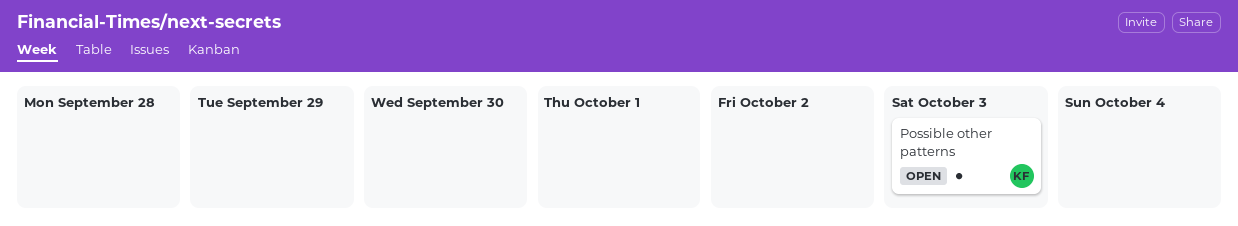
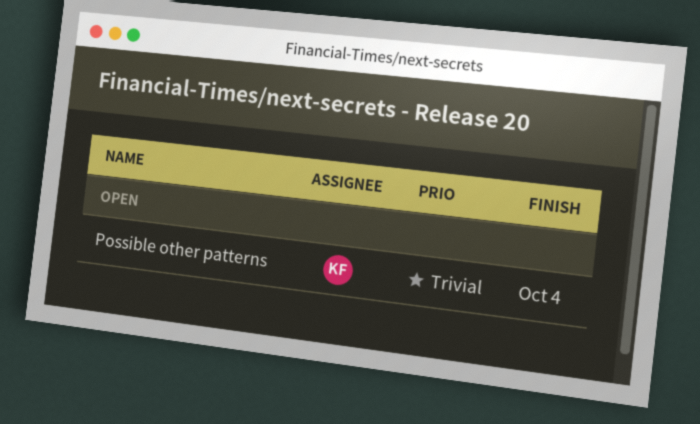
Possible other patterns, due: Oct 3 -> Oct 4

